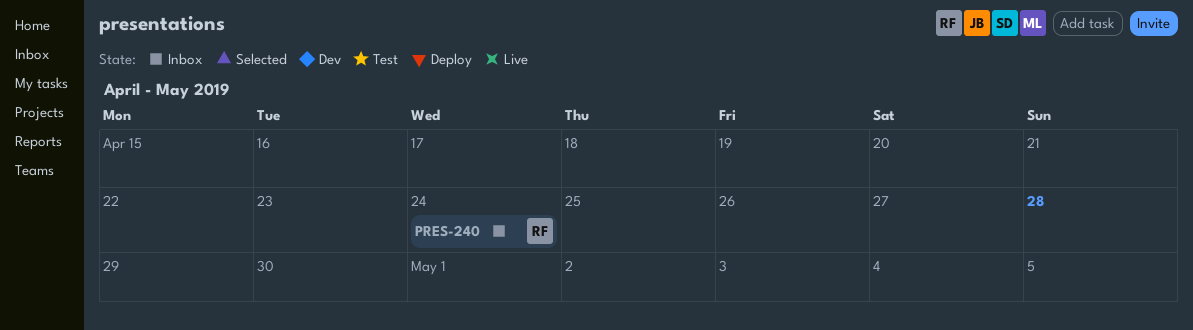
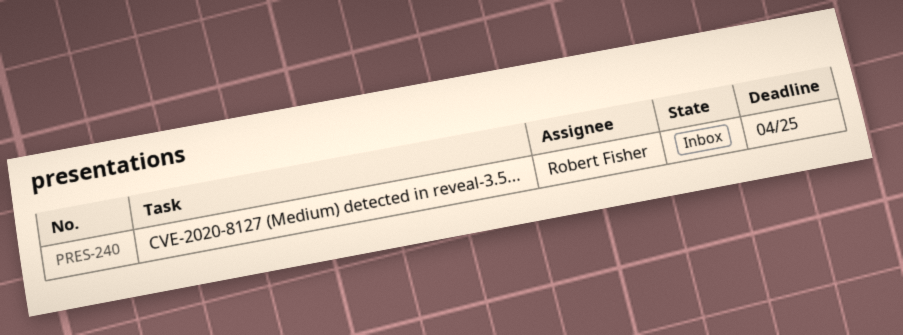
PRES-240, due: Apr 24 -> Apr 25

